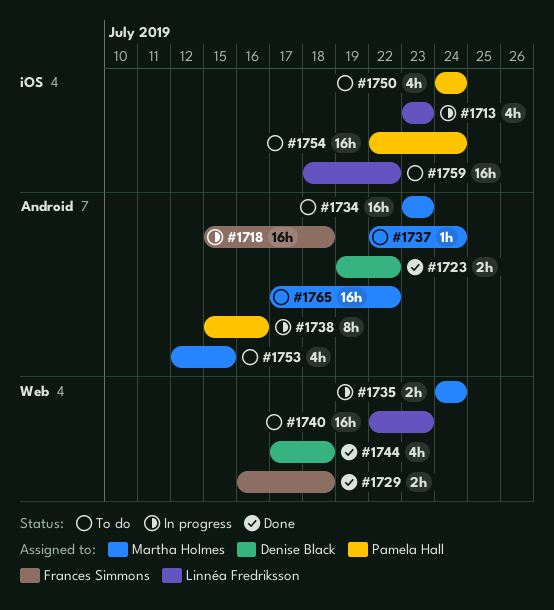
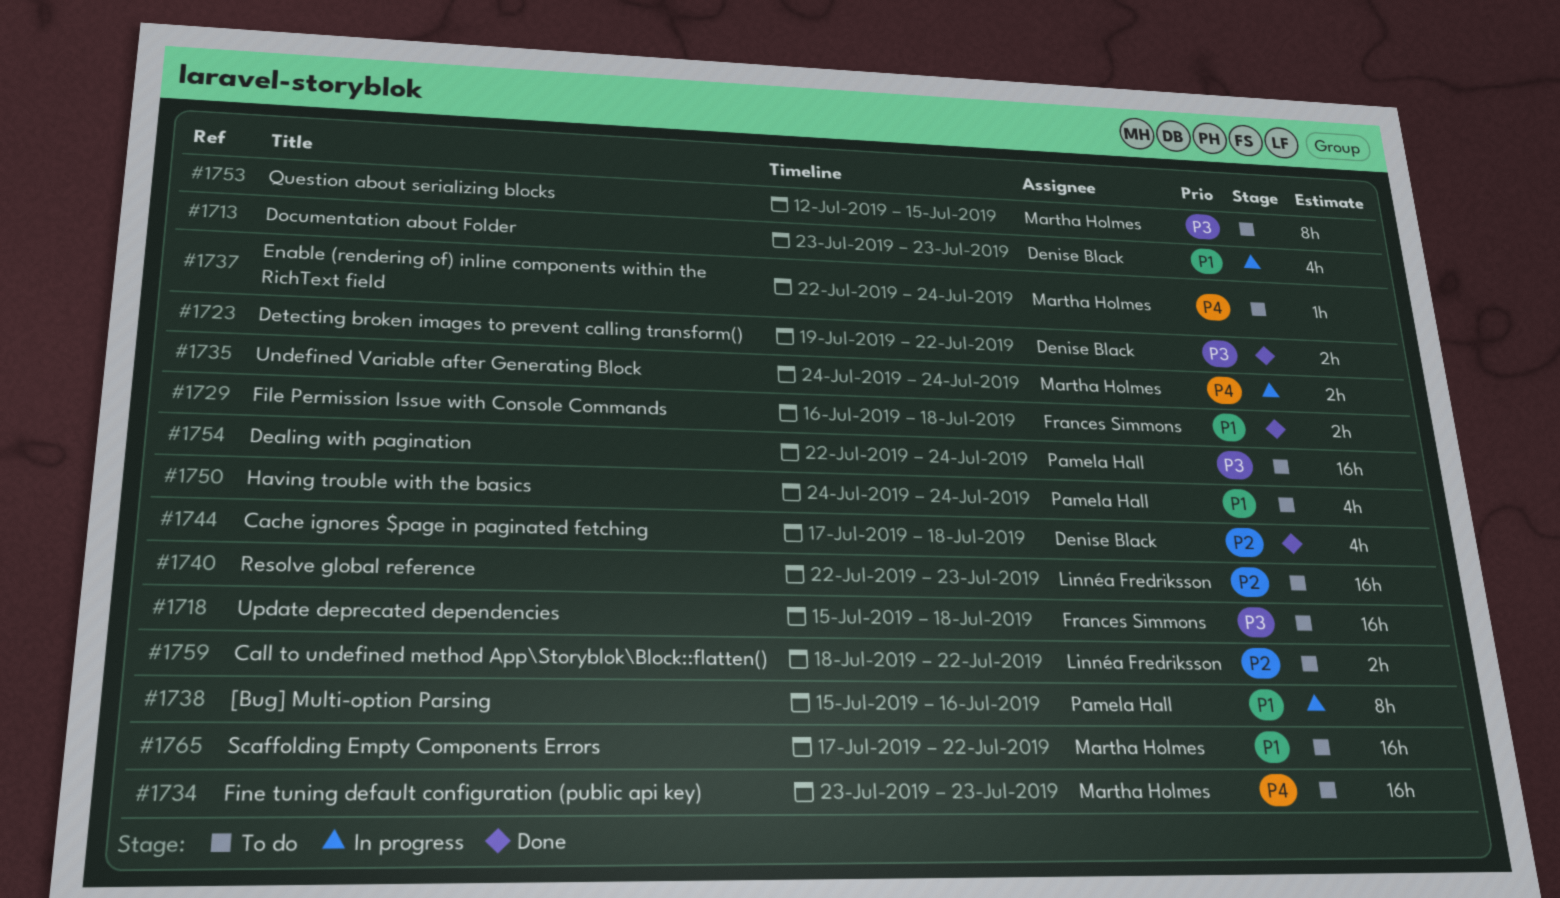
#1713, owner: Linnéa Fredriksson -> Denise Black
#1718, status: In progress -> To do
#1753, estimate: 4h -> 8h
#1759, estimate: 16h -> 2h

